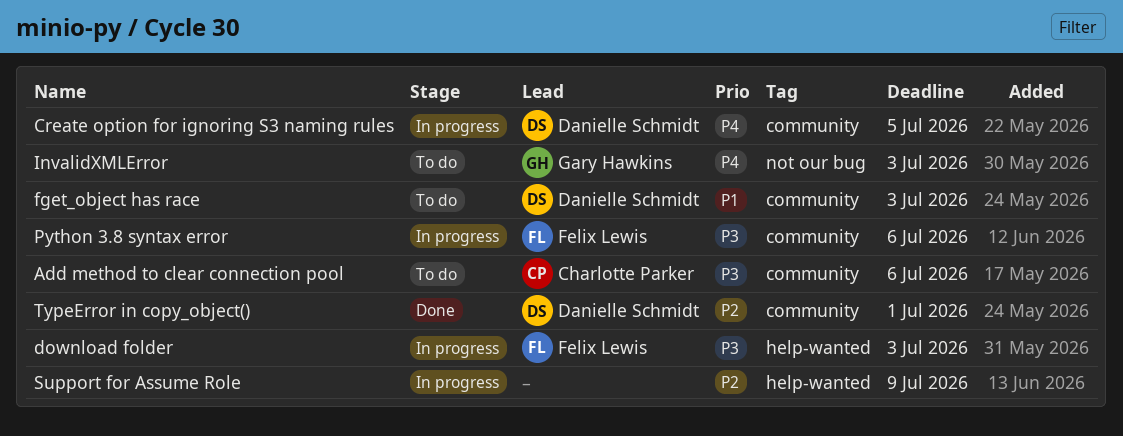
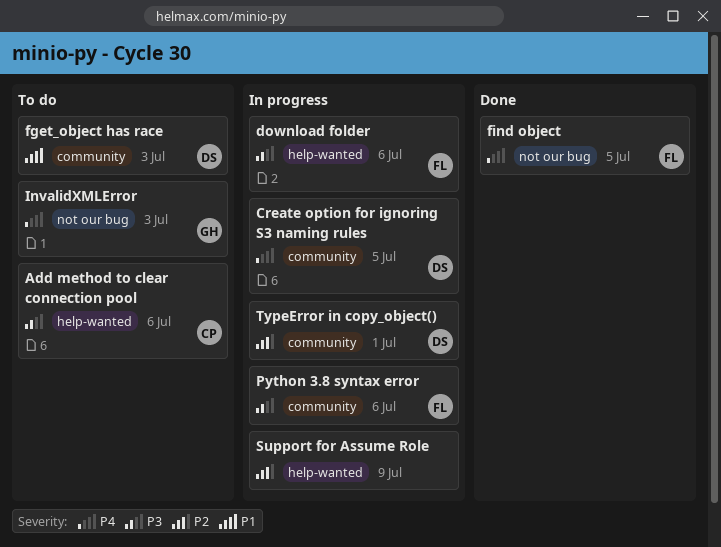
Add method to clear connection pool, label: community -> help-wanted
download folder, due: Jul 3 -> Jul 6
find object: none -> present
TypeError in copy_object(), status: Done -> In progress

